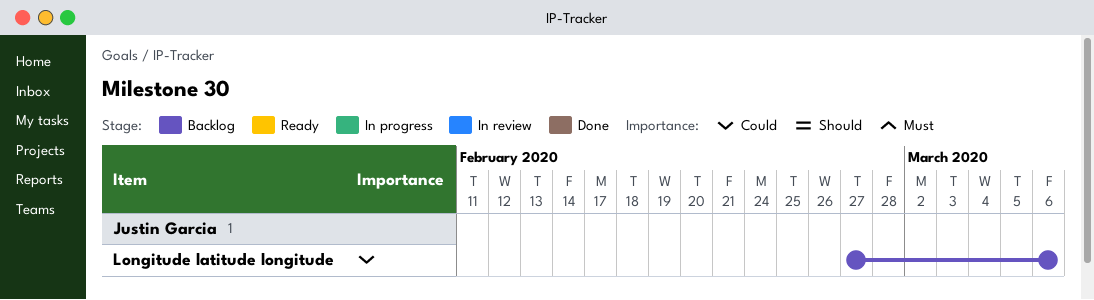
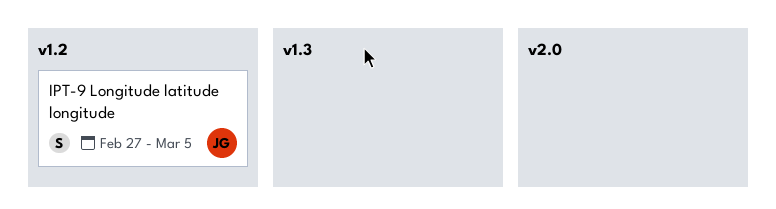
Longitude latitude longitude, due: Mar 6 -> Mar 5

